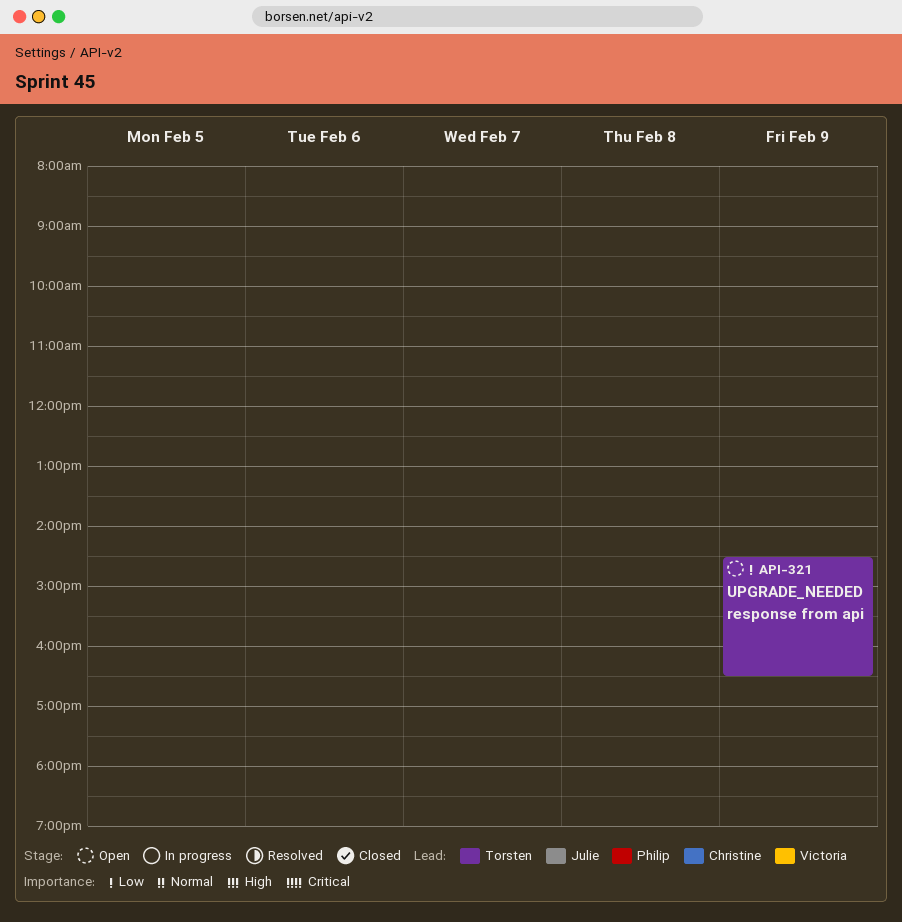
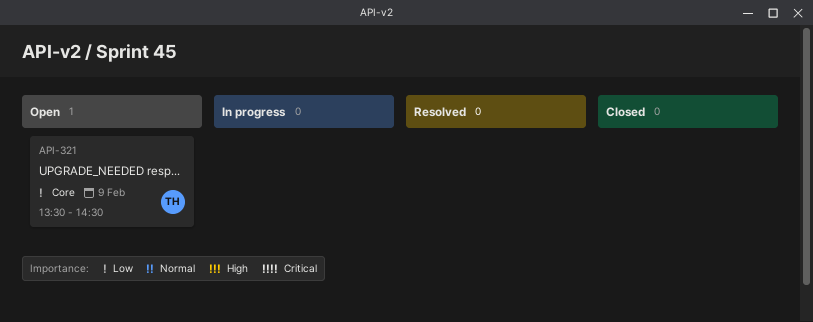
API-321, begins: 14:30 -> 13:30
API-321, ends: 16:30 -> 14:30

